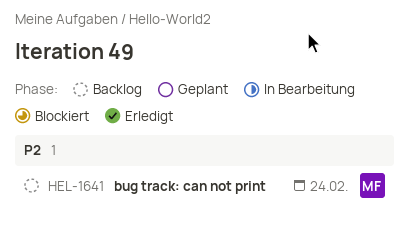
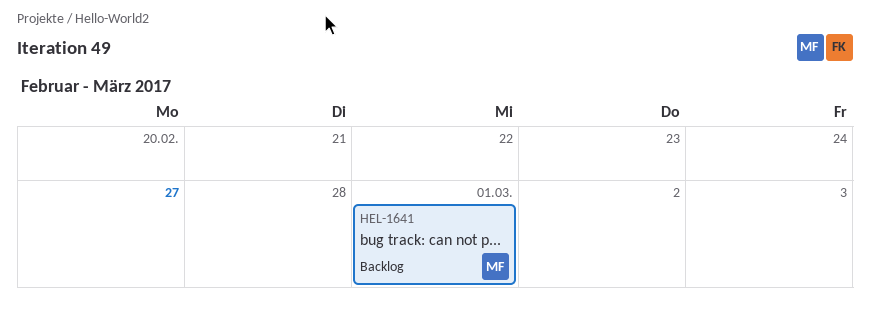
HEL-1641, due: Feb 24 -> Mar 1

